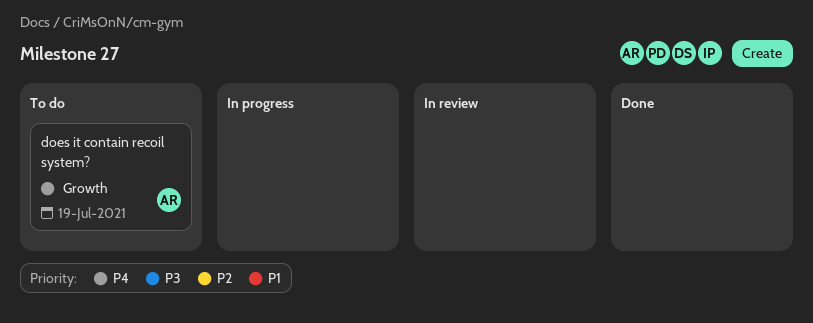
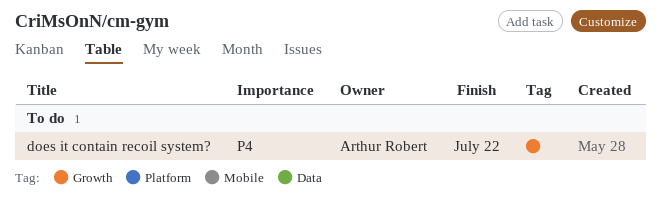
does it contain recoil system?, due: Jul 19 -> Jul 22

